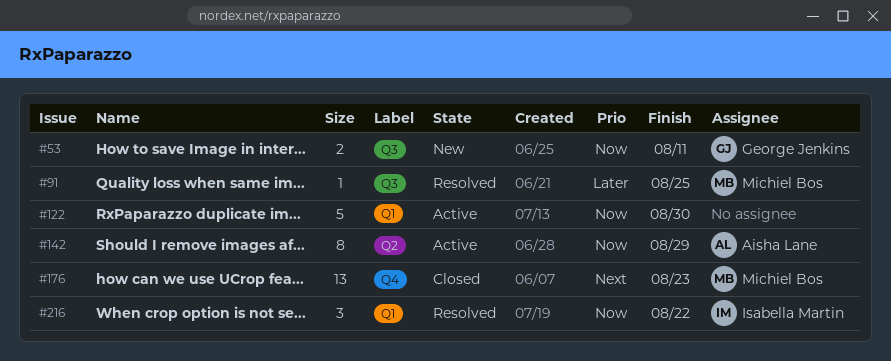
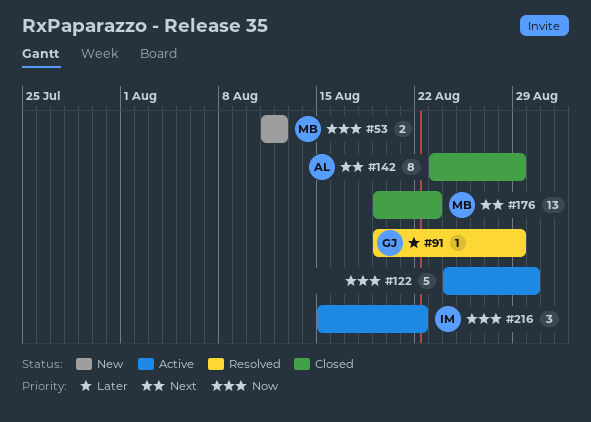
#53, owner: George Jenkins -> Michiel Bos
#53, due: Aug 11 -> Aug 12
#91, owner: Michiel Bos -> George Jenkins
#91, due: Aug 25 -> Aug 29
#142, status: Active -> Closed
#142, priority: Now -> Next
#216, status: Resolved -> Active

